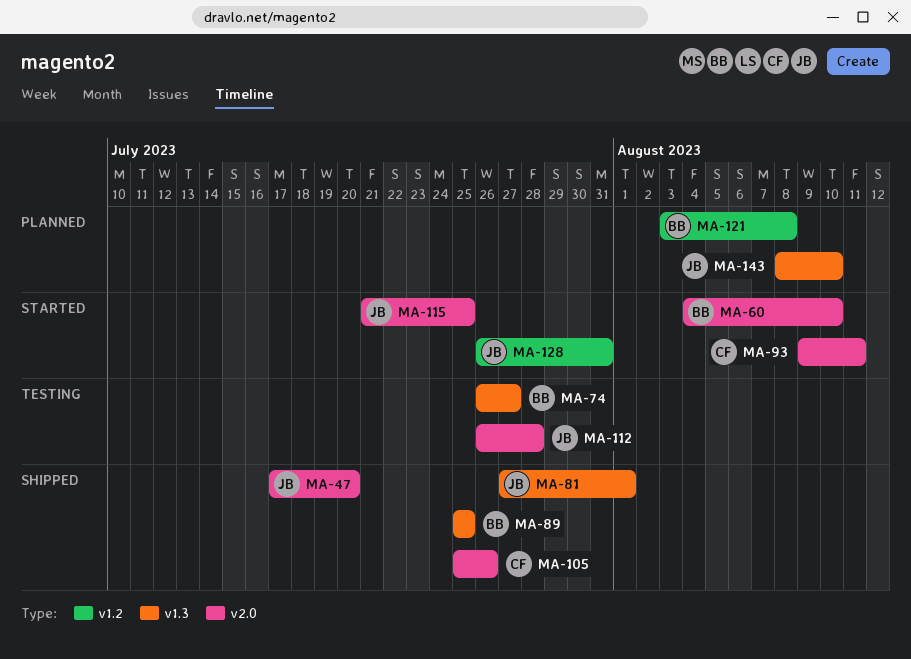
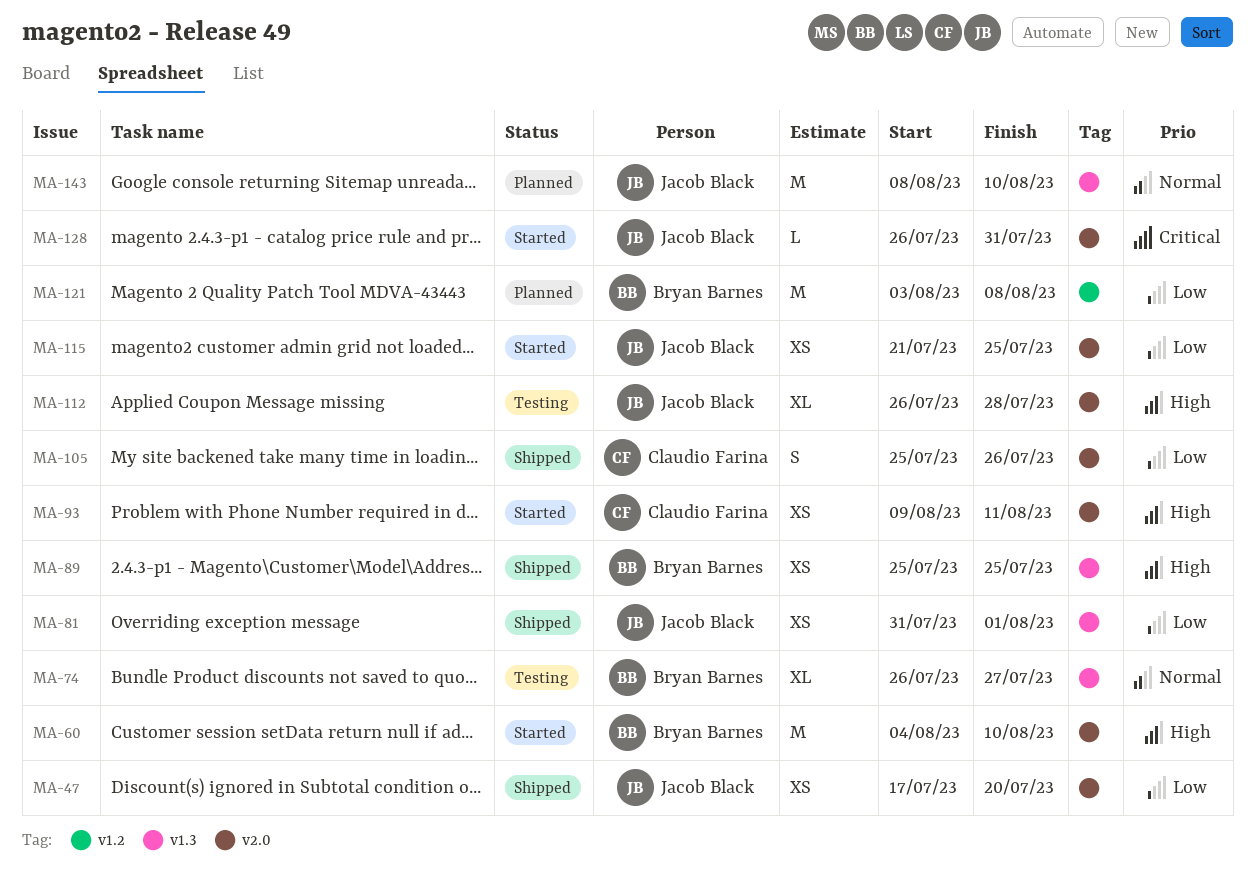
MA-81, start: Jul 27 -> Jul 31
MA-128, label: v1.2 -> v2.0

